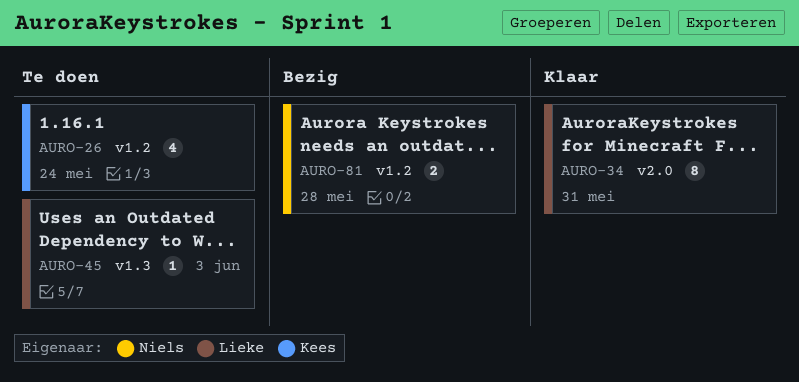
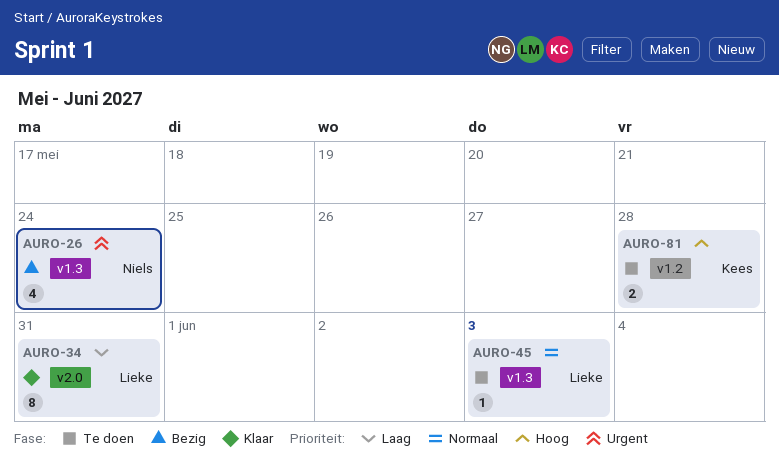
AURO-26, status: Te doen -> Bezig
AURO-26, owner: Kees -> Niels
AURO-26, label: v1.2 -> v1.3
AURO-81, status: Bezig -> Te doen
AURO-81, owner: Niels -> Kees

